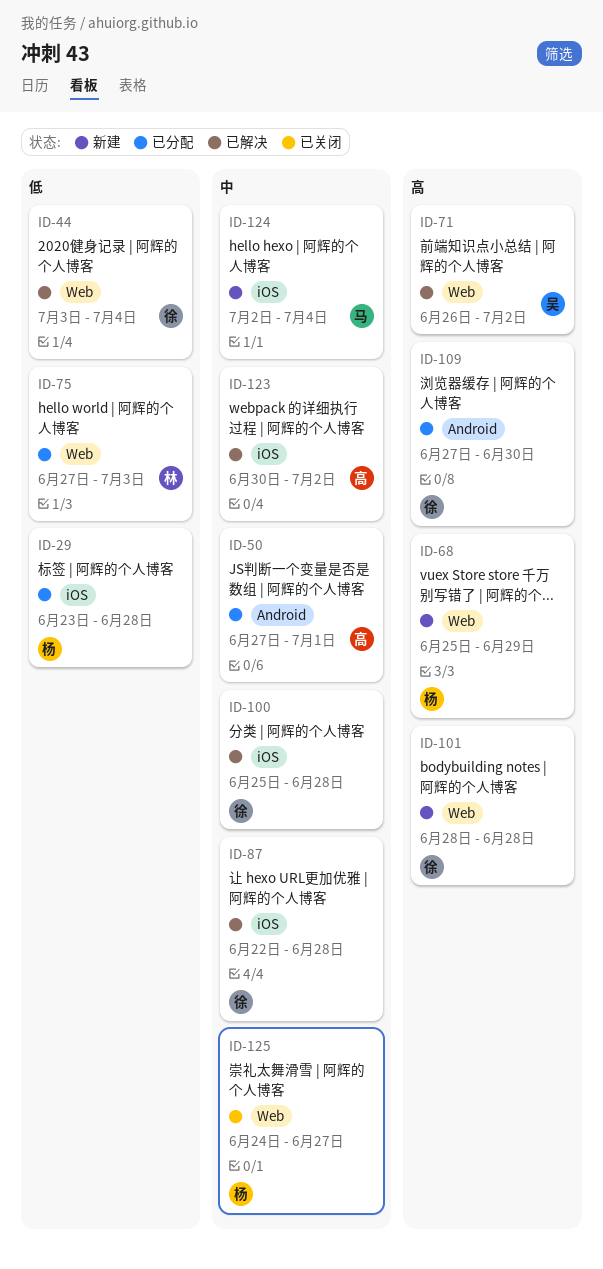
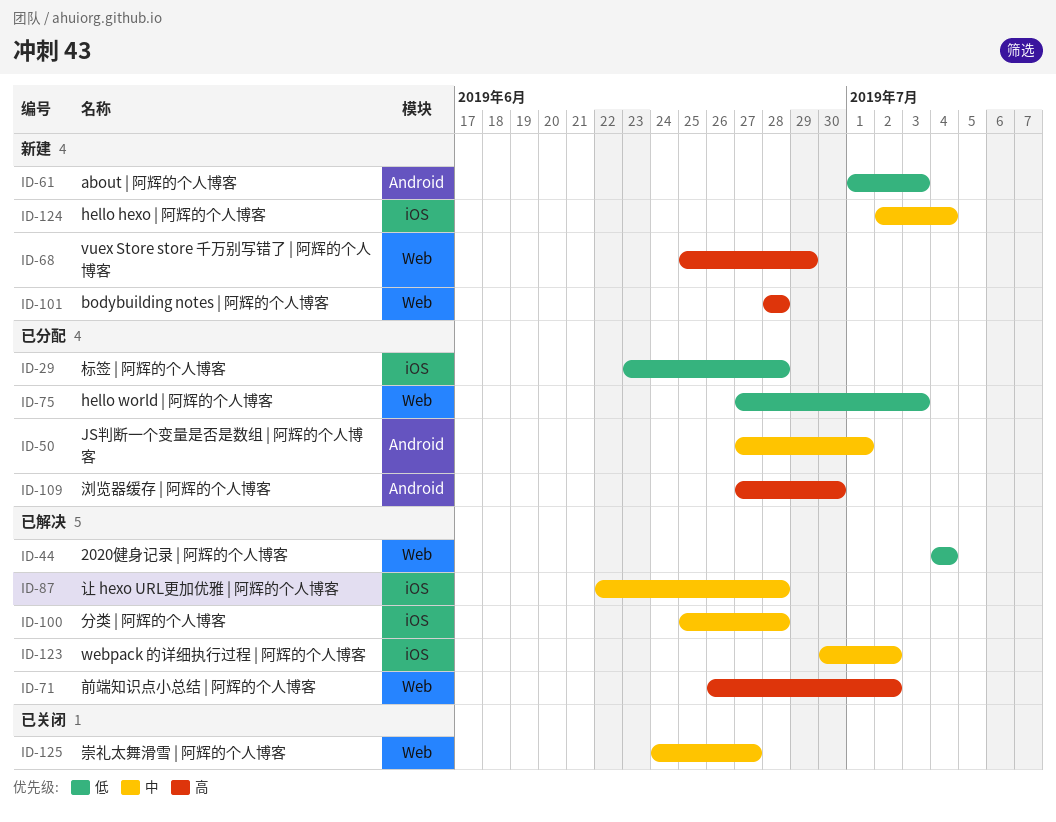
ID-44, start: Jul 3 -> Jul 4
ID-61: none -> present

